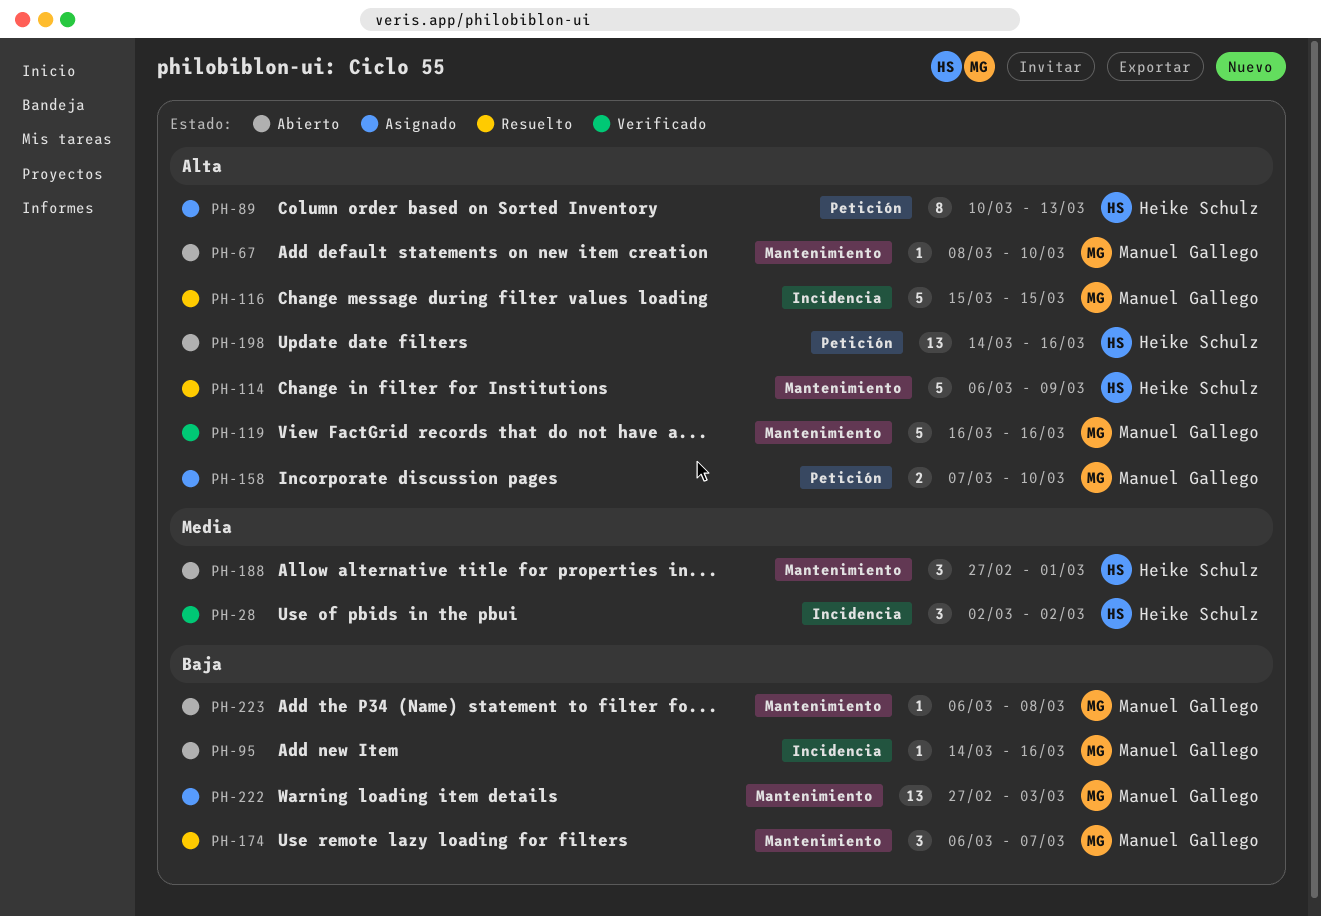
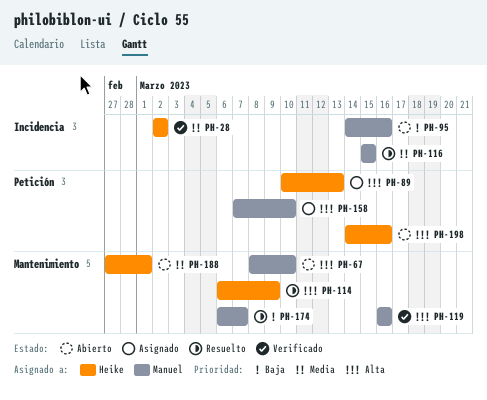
PH-116, priority: Alta -> Media
PH-222: present -> none
PH-223: present -> none

